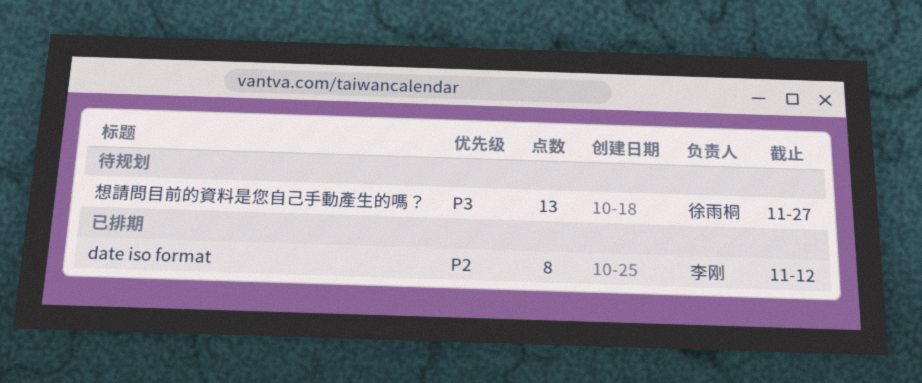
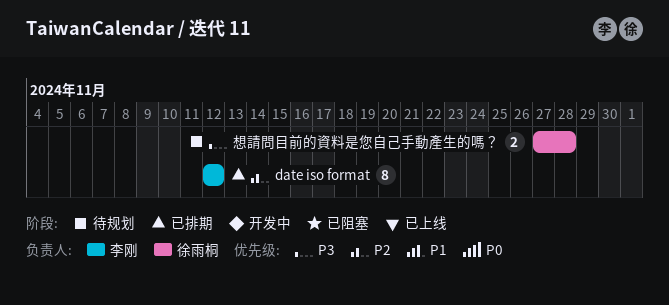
想請問目前的資料是您自己手動產生的嗎？, estimate: 13 -> 2
想請問目前的資料是您自己手動產生的嗎？, due: Nov 27 -> Nov 28

